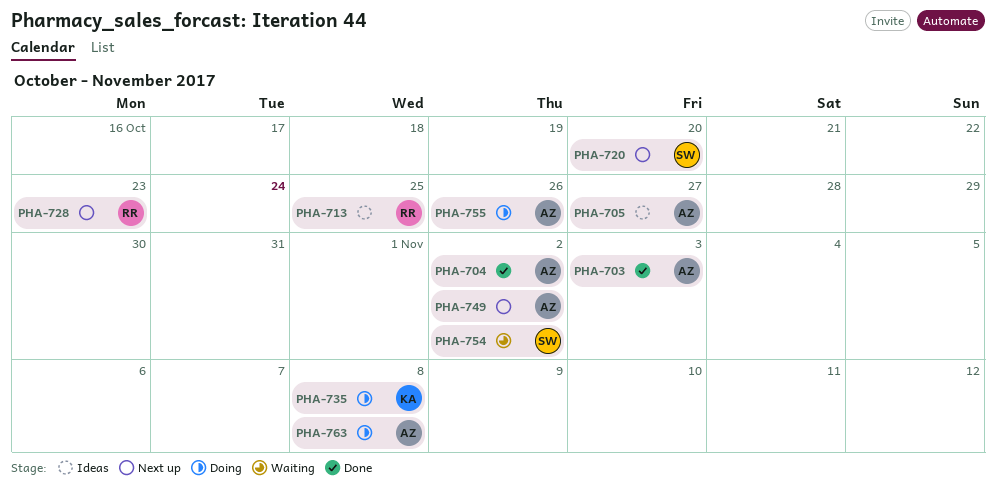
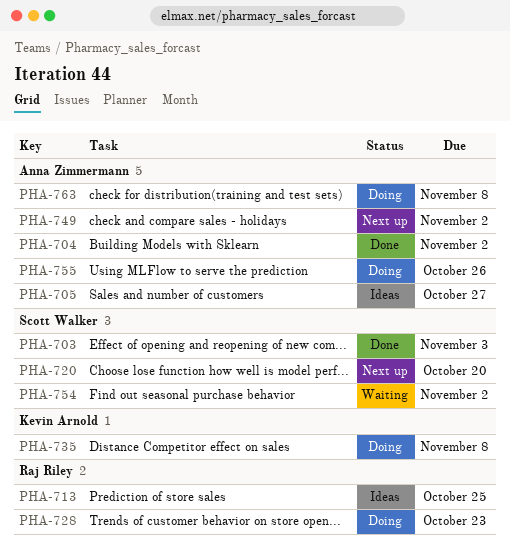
PHA-703, owner: Anna Zimmermann -> Scott Walker
PHA-728, status: Next up -> Doing

